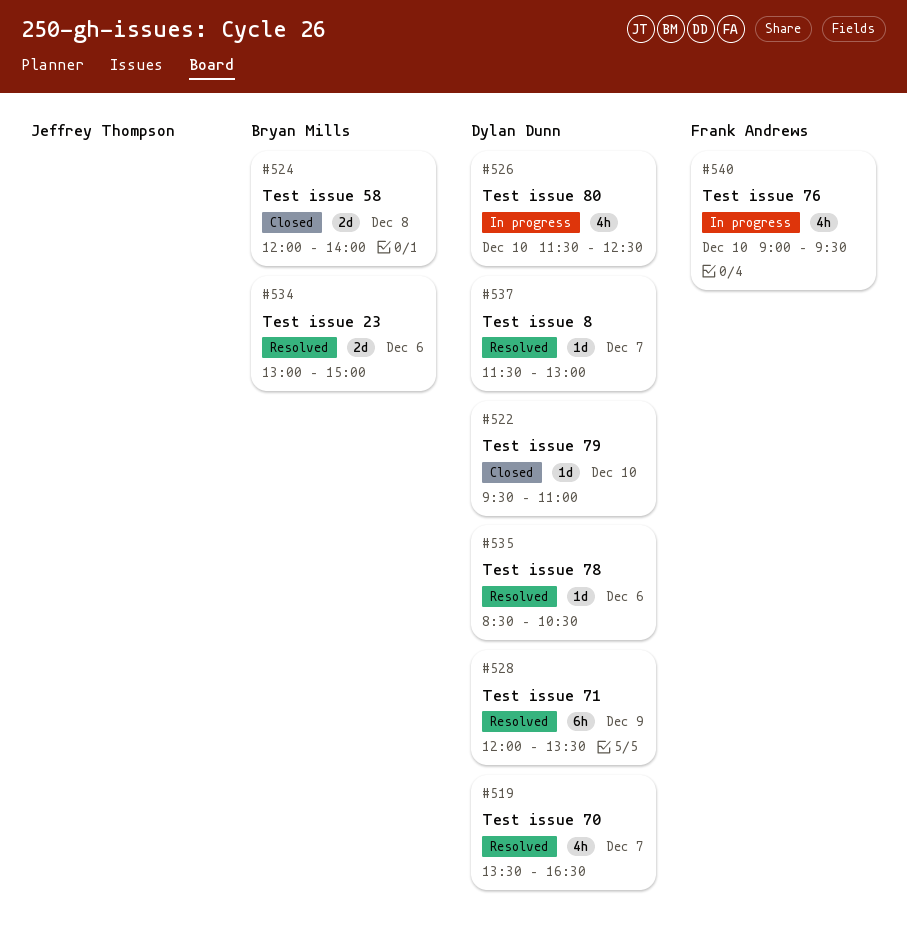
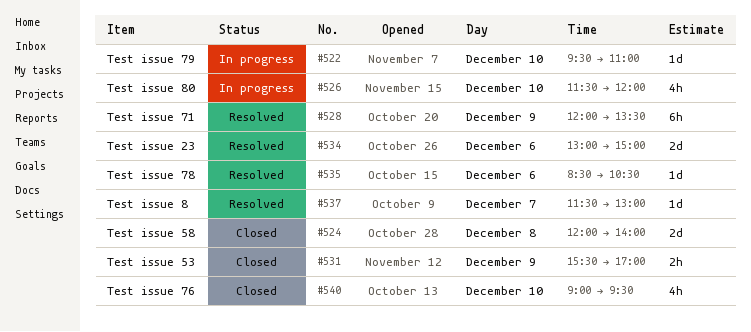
#519: present -> none
#522, status: Closed -> In progress
#526, ends: 12:30 -> 12:00
#531: none -> present
#540, status: In progress -> Closed

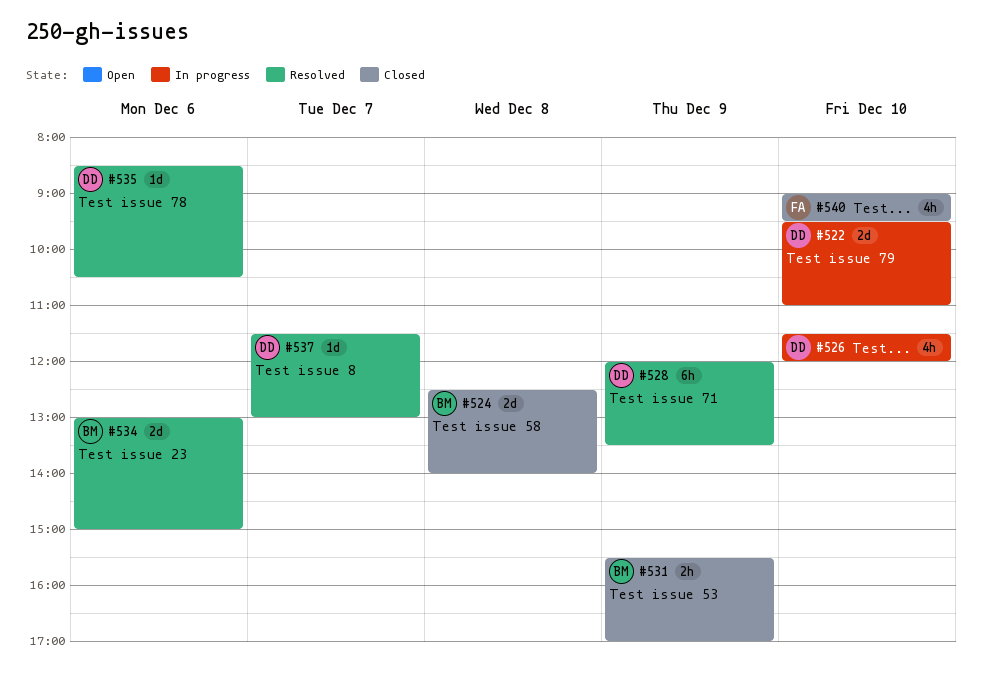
#522, estimate: 1d -> 2d
#524, begins: 12:00 -> 12:30

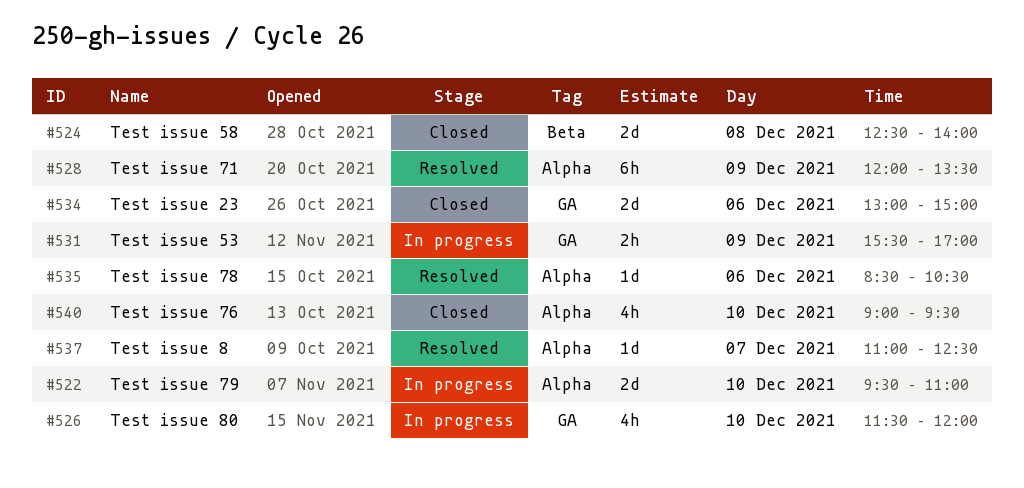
#531, status: Closed -> In progress
#534, status: Resolved -> Closed
#537, begins: 11:30 -> 11:00
#537, ends: 13:00 -> 12:30

